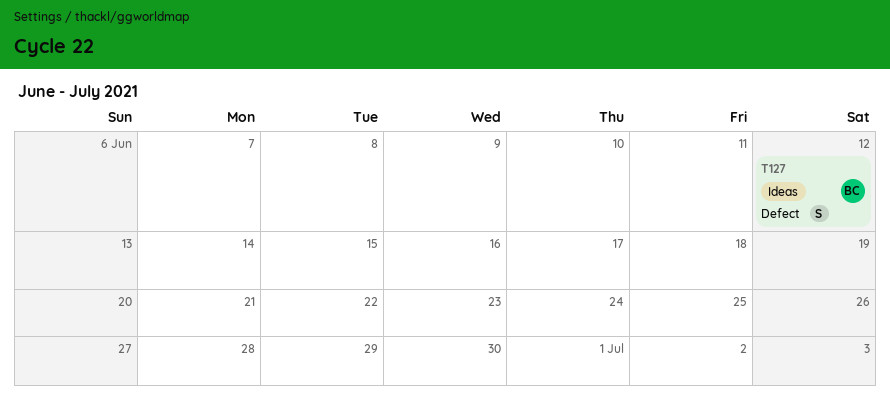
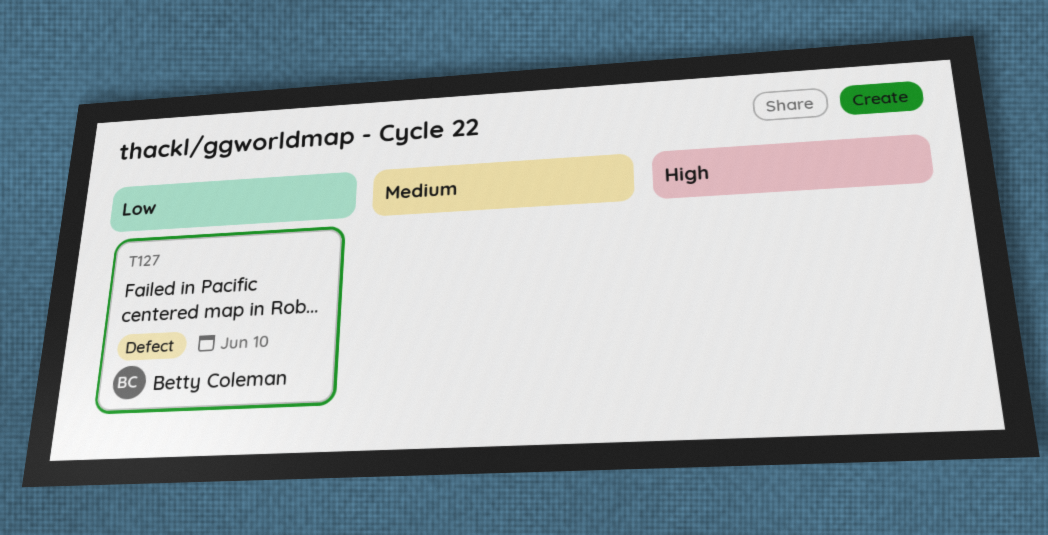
T127, due: Jun 12 -> Jun 10

